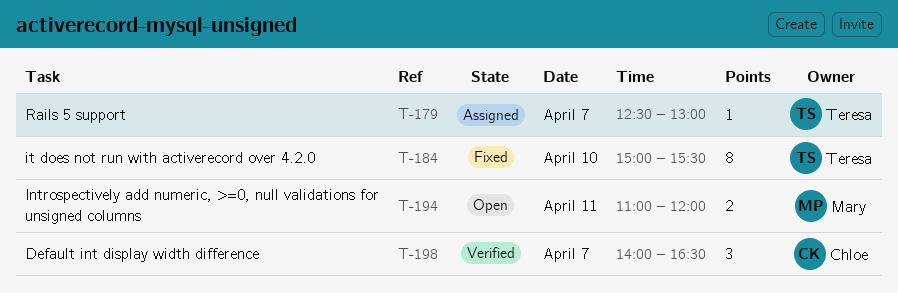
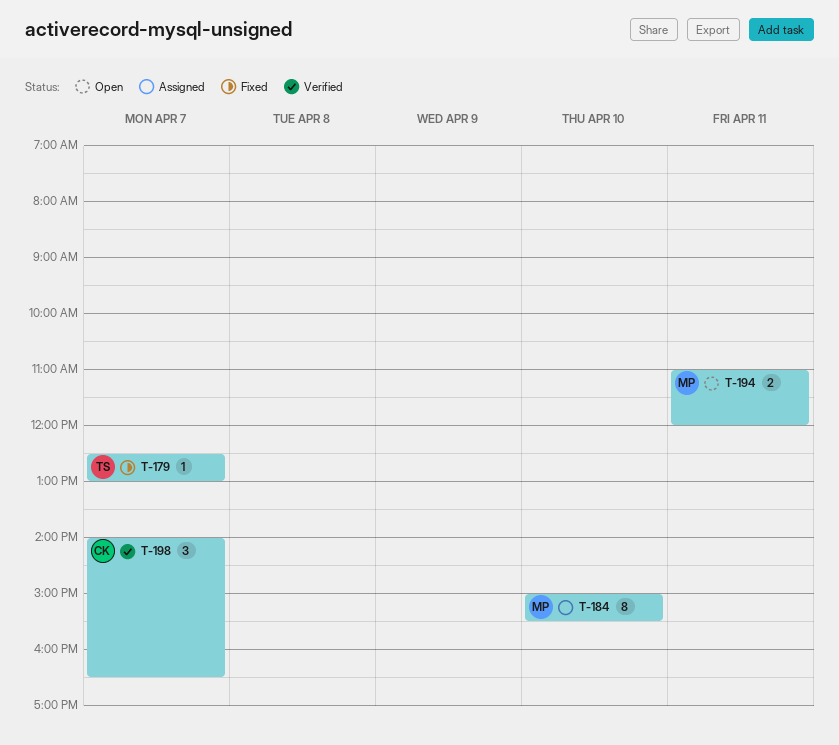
T-179, status: Assigned -> Fixed
T-184, status: Fixed -> Assigned
T-184, owner: Teresa -> Mary

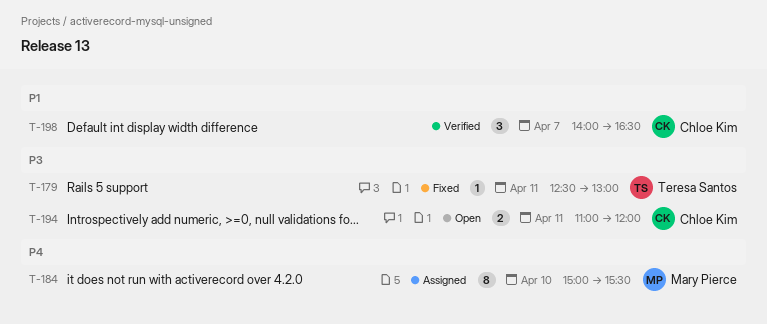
T-179, day: Apr 7 -> Apr 11
T-194, owner: Mary Pierce -> Chloe Kim

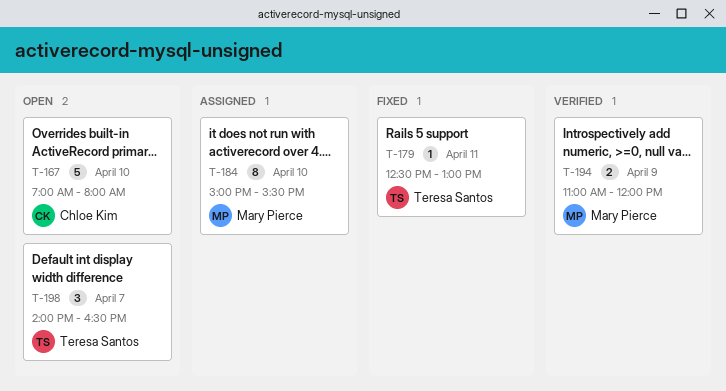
T-167: none -> present
T-194, status: Open -> Verified
T-194, owner: Chloe Kim -> Mary Pierce
T-194, day: Apr 11 -> Apr 9
T-198, status: Verified -> Open
T-198, owner: Chloe Kim -> Teresa Santos

